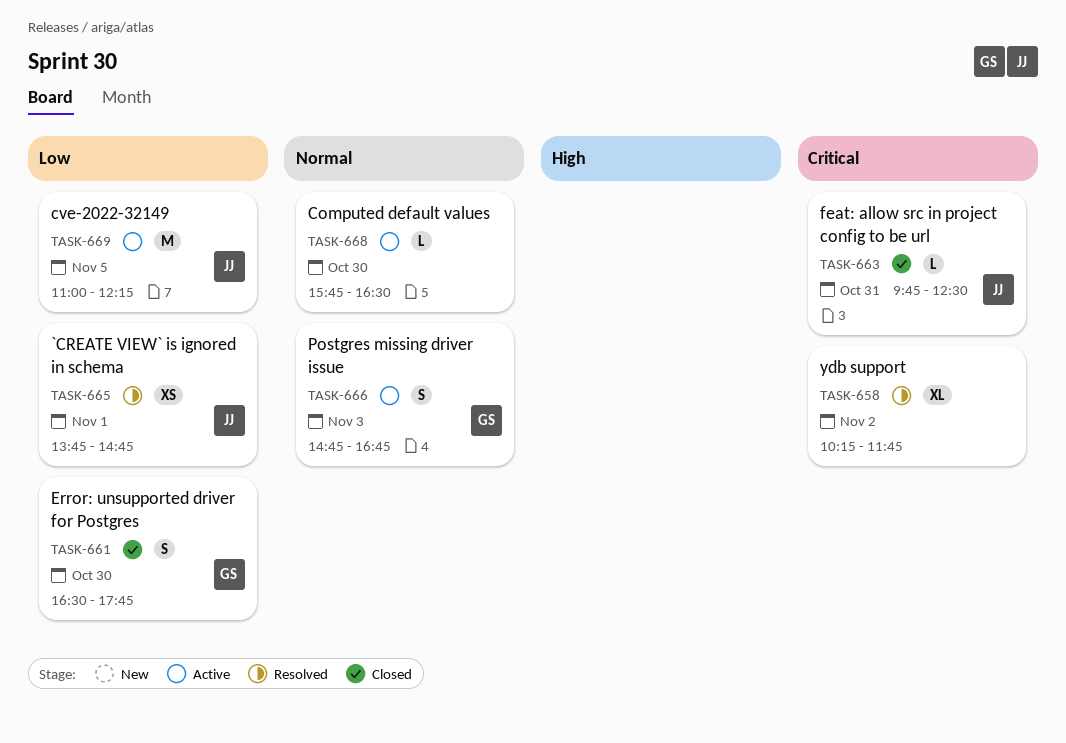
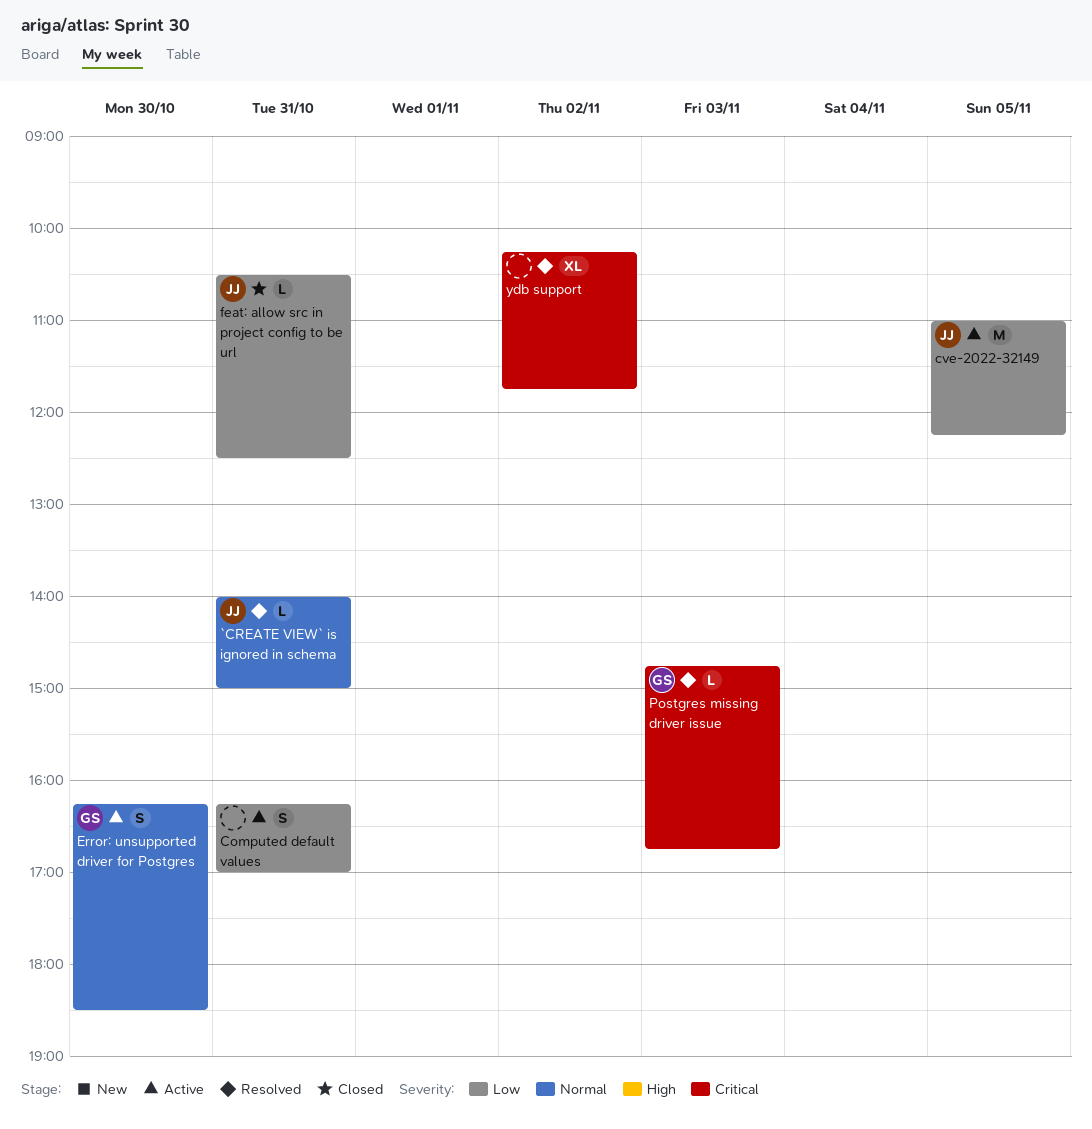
`CREATE VIEW` is ignored in schema, priority: Low -> Normal
`CREATE VIEW` is ignored in schema, estimate: XS -> L
`CREATE VIEW` is ignored in schema, day: Nov 1 -> Oct 31
`CREATE VIEW` is ignored in schema, begins: 13:45 -> 14:00
`CREATE VIEW` is ignored in schema, ends: 14:45 -> 15:00
Computed default values, priority: Normal -> Low
Computed default values, estimate: L -> S
Computed default values, day: Oct 30 -> Oct 31
Computed default values, begins: 15:45 -> 16:15
Computed default values, ends: 16:30 -> 17:00
Error: unsupported driver for Postgres, status: Closed -> Active
Error: unsupported driver for Postgres, priority: Low -> Normal
Error: unsupported driver for Postgres, begins: 16:30 -> 16:15
Error: unsupported driver for Postgres, ends: 17:45 -> 18:30
feat: allow src in project config to be url, priority: Critical -> Low
feat: allow src in project config to be url, begins: 09:45 -> 10:30
Postgres missing driver issue, status: Active -> Resolved
Postgres missing driver issue, priority: Normal -> Critical
Postgres missing driver issue, estimate: S -> L

